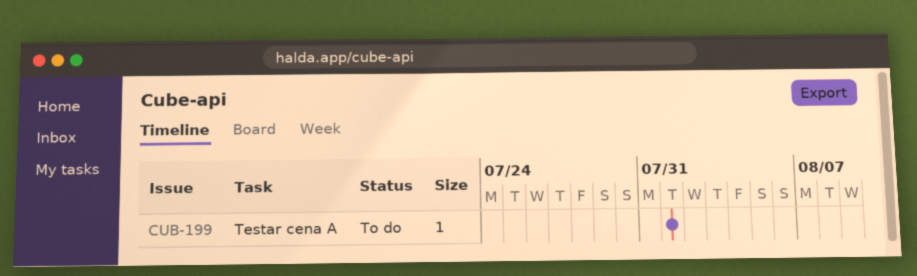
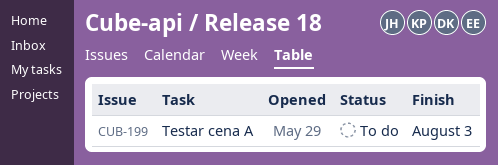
CUB-199, due: Aug 1 -> Aug 3

